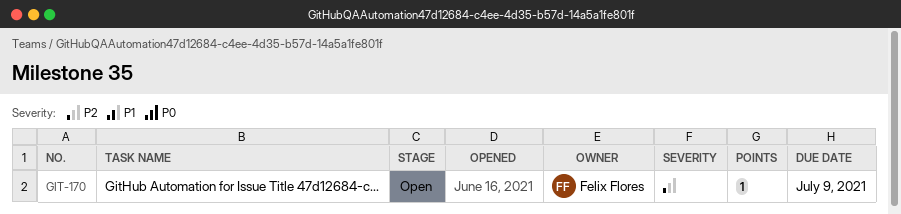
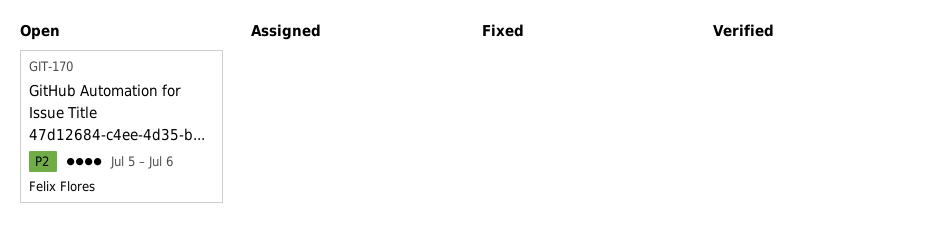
GIT-170, estimate: 1 -> 4
GIT-170, due: Jul 9 -> Jul 6

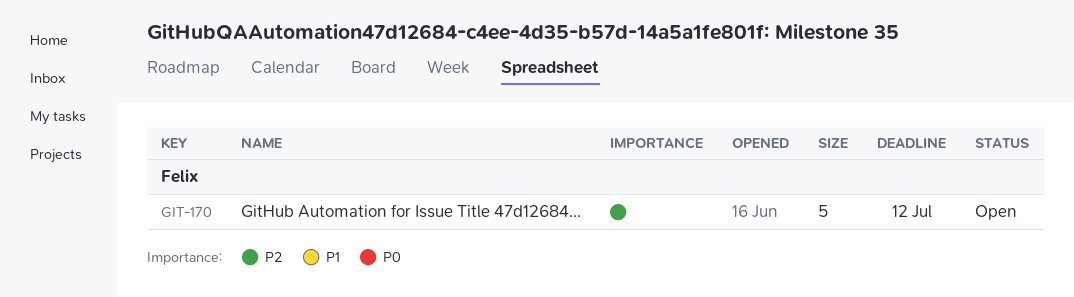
GIT-170, estimate: 4 -> 5
GIT-170, due: Jul 6 -> Jul 12

